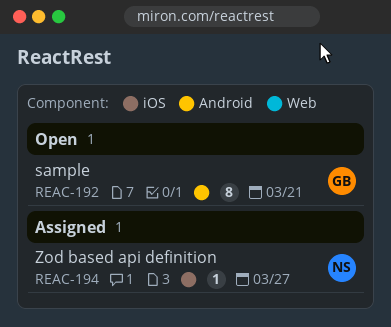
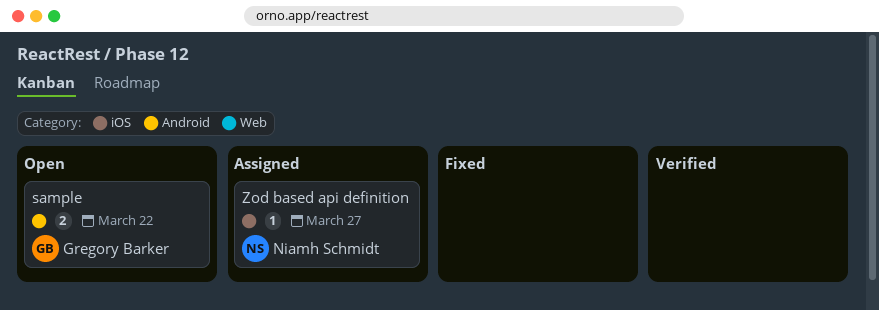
sample, estimate: 8 -> 2
sample, due: Mar 21 -> Mar 22

